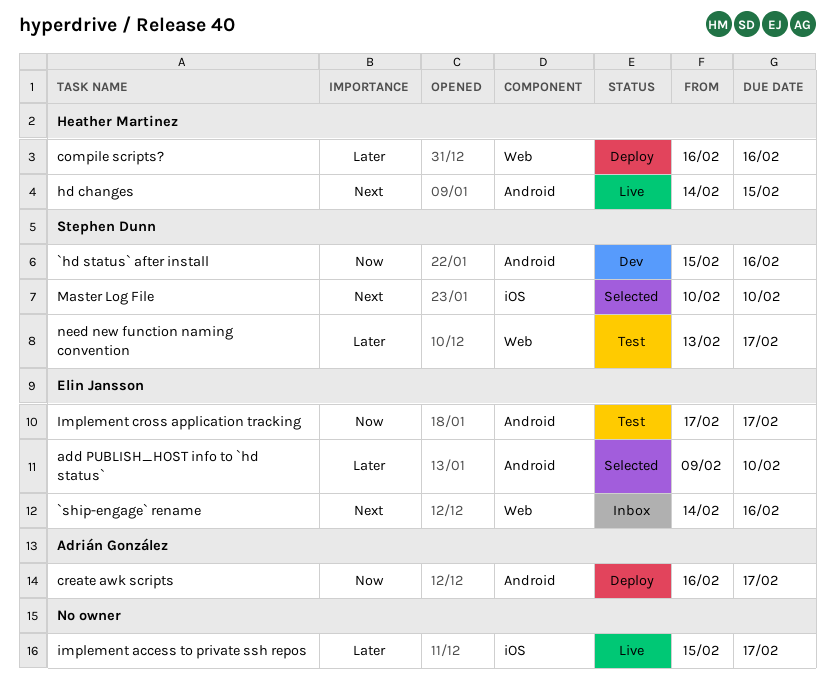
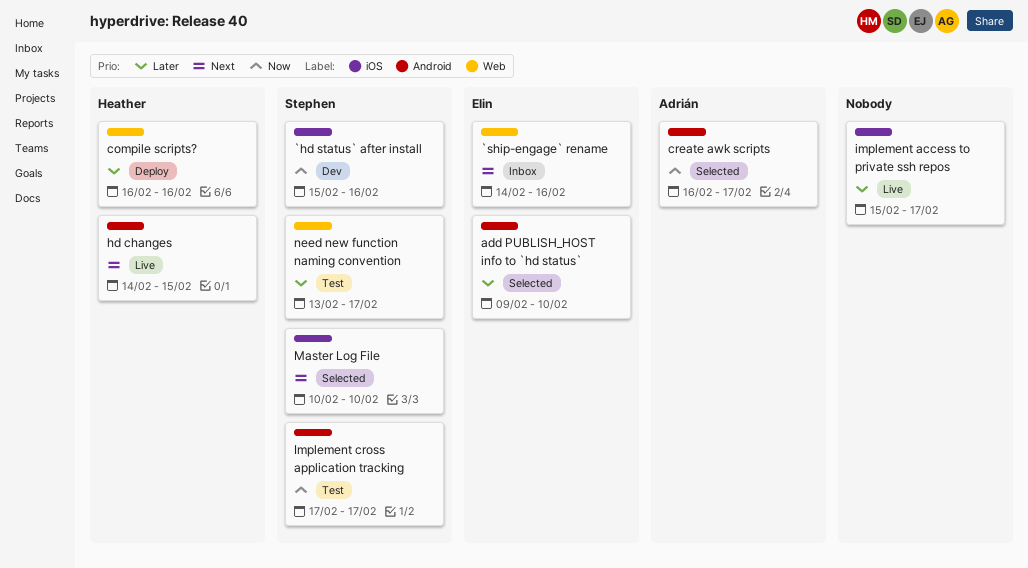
`hd status` after install, label: Android -> iOS
create awk scripts, status: Deploy -> Selected
Implement cross application tracking, owner: Elin Jansson -> Stephen Dunn

